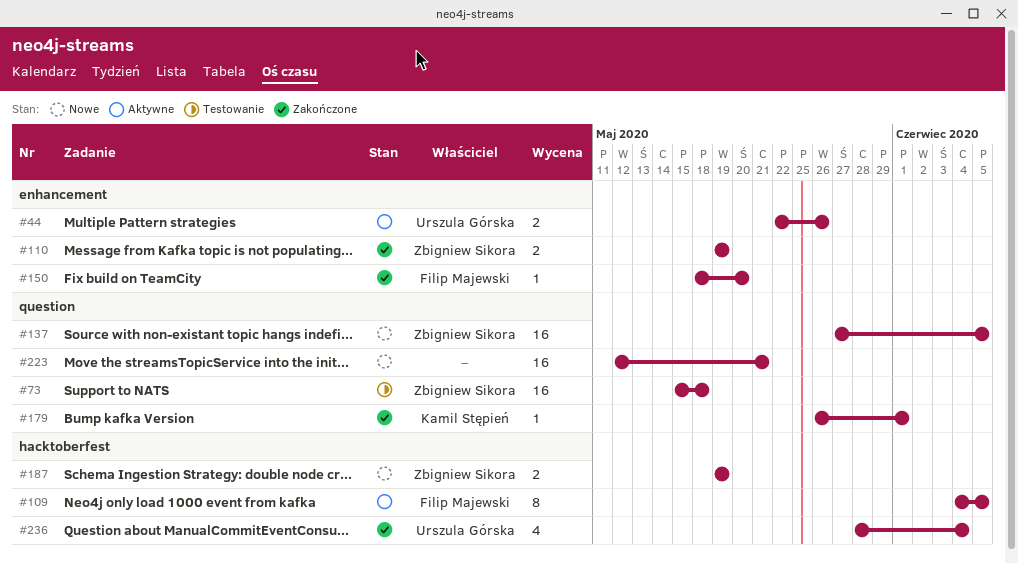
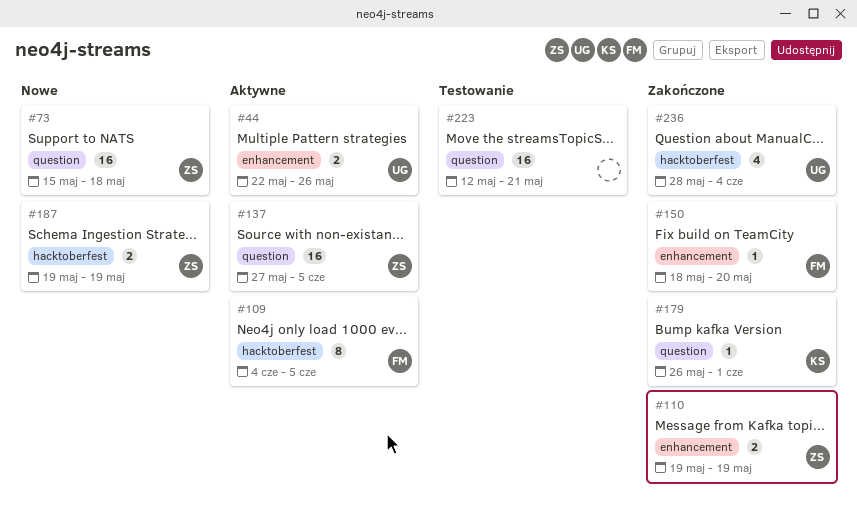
#73, status: Testowanie -> Nowe
#137, status: Nowe -> Aktywne
#223, status: Nowe -> Testowanie

